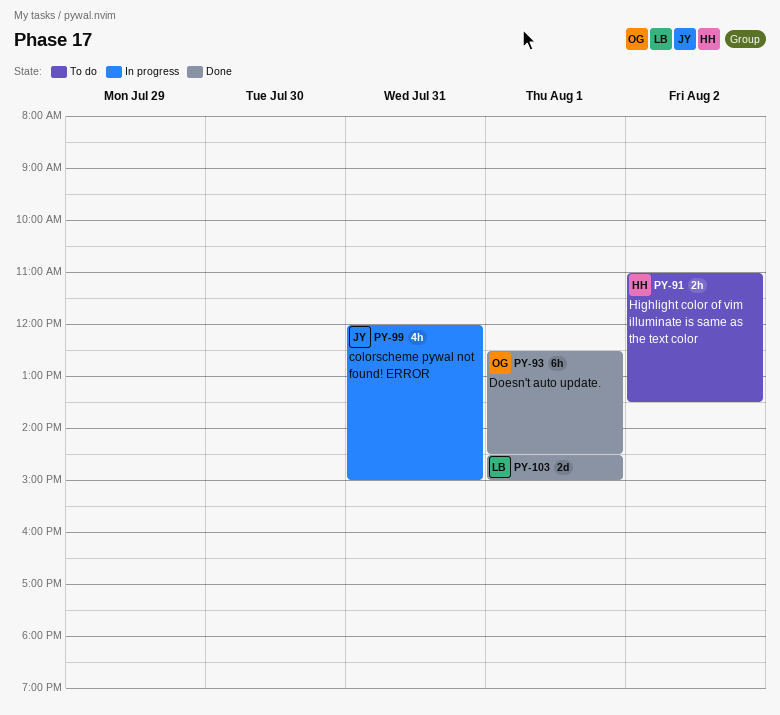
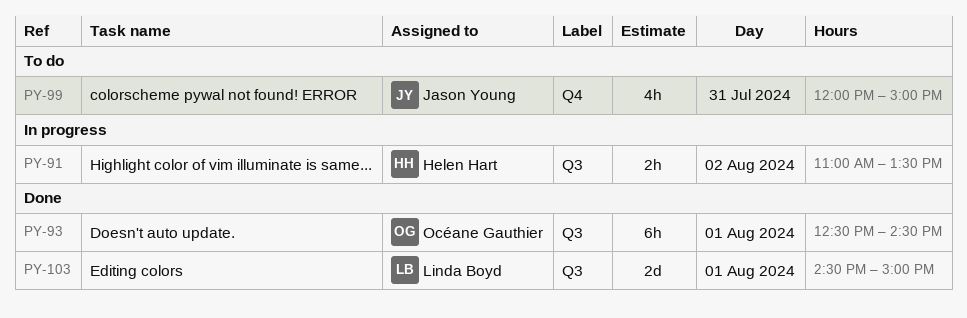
PY-91, status: To do -> In progress
PY-99, status: In progress -> To do

